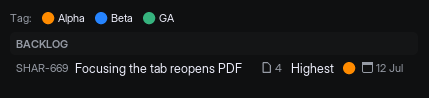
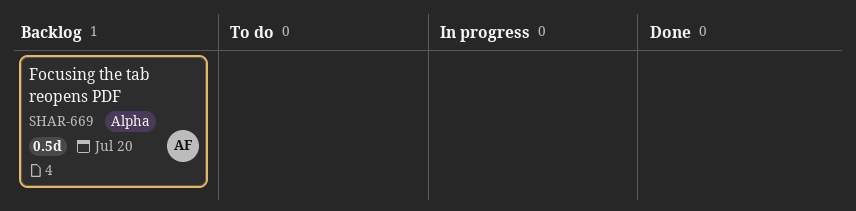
SHAR-669, due: Jul 12 -> Jul 20

